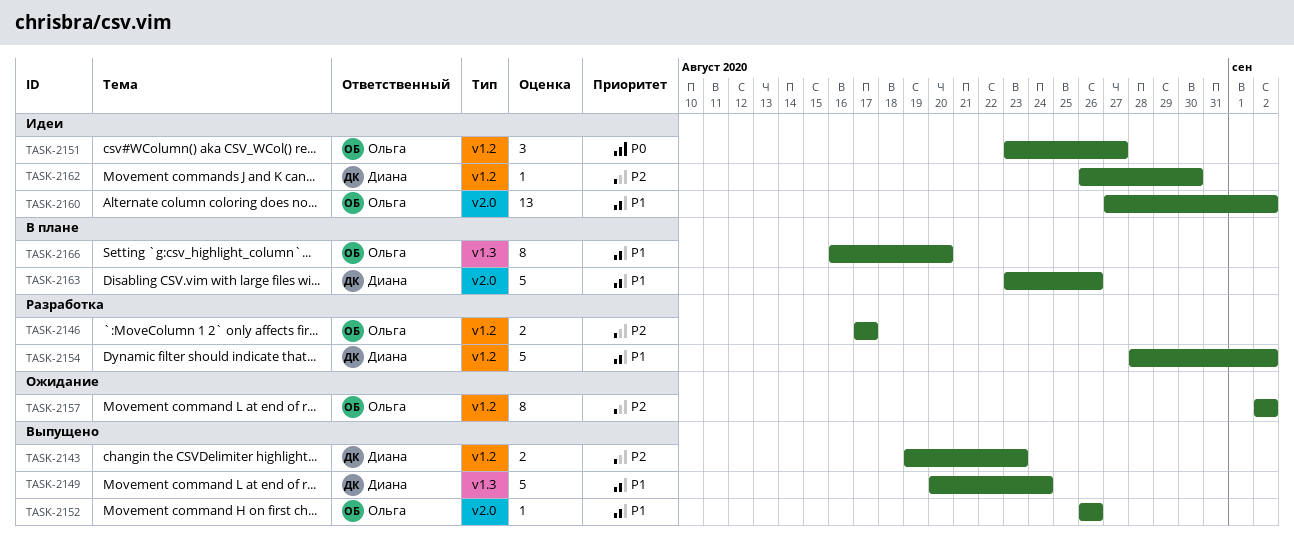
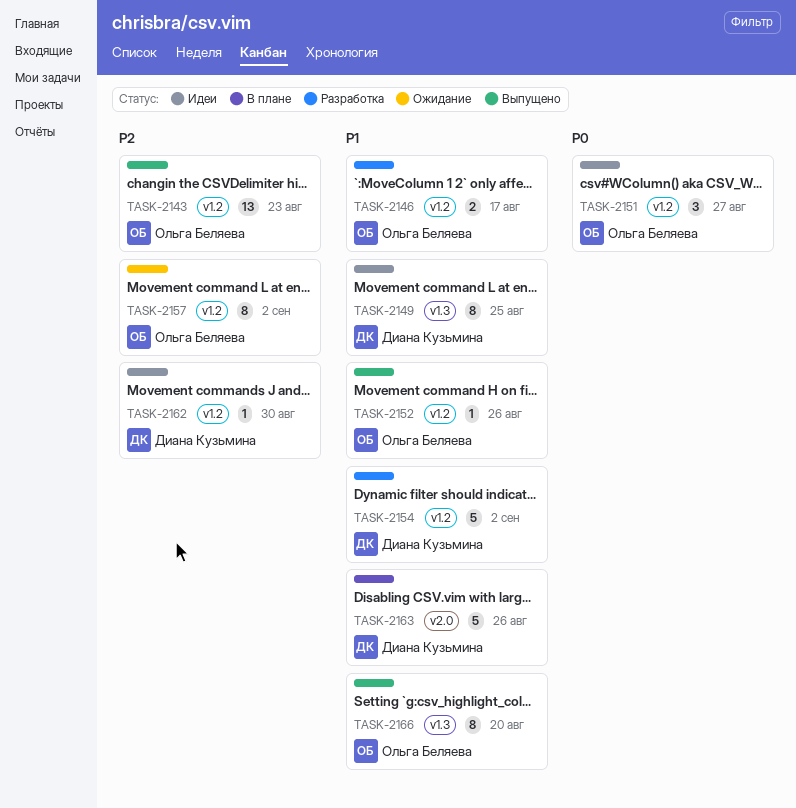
TASK-2143, owner: Диана Кузьмина -> Ольга Беляева
TASK-2143, estimate: 2 -> 13
TASK-2146, priority: P2 -> P1
TASK-2149, status: Выпущено -> Идеи
TASK-2149, estimate: 5 -> 8
TASK-2149, due: Aug 24 -> Aug 25
TASK-2152, label: v2.0 -> v1.2
TASK-2160: present -> none
TASK-2166, status: В плане -> Выпущено

